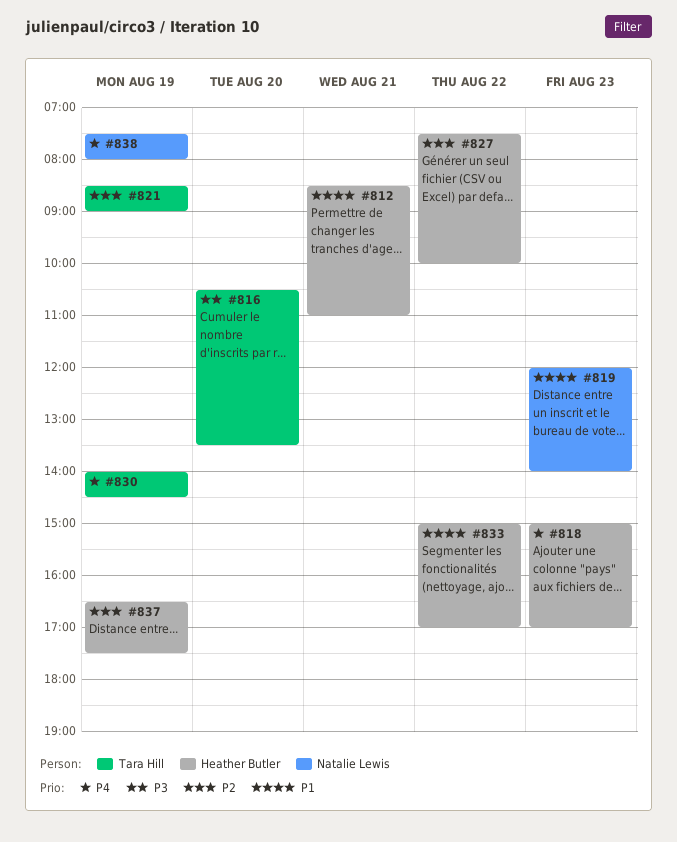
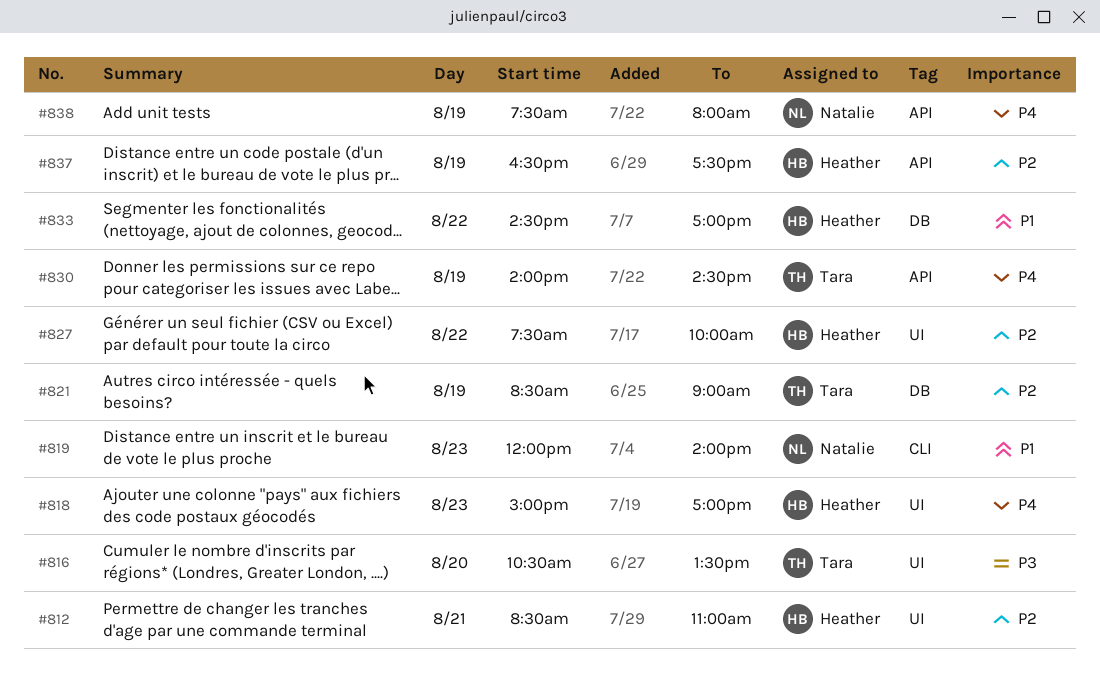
#812, priority: P1 -> P2
#833, begins: 15:00 -> 14:30

